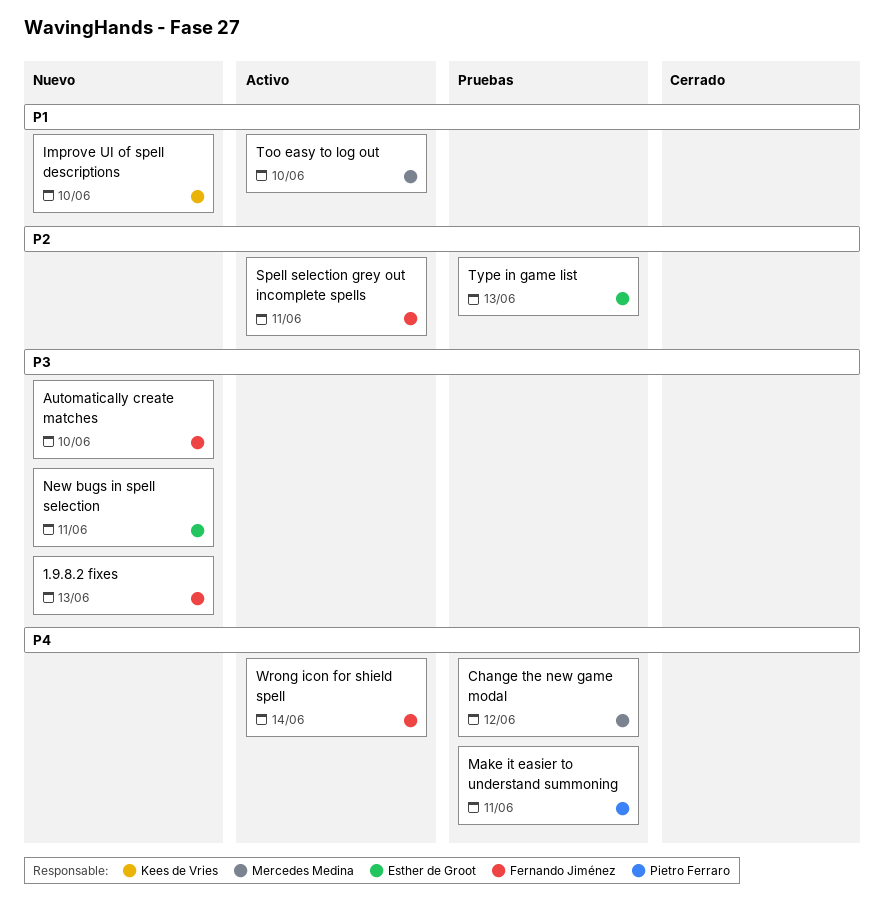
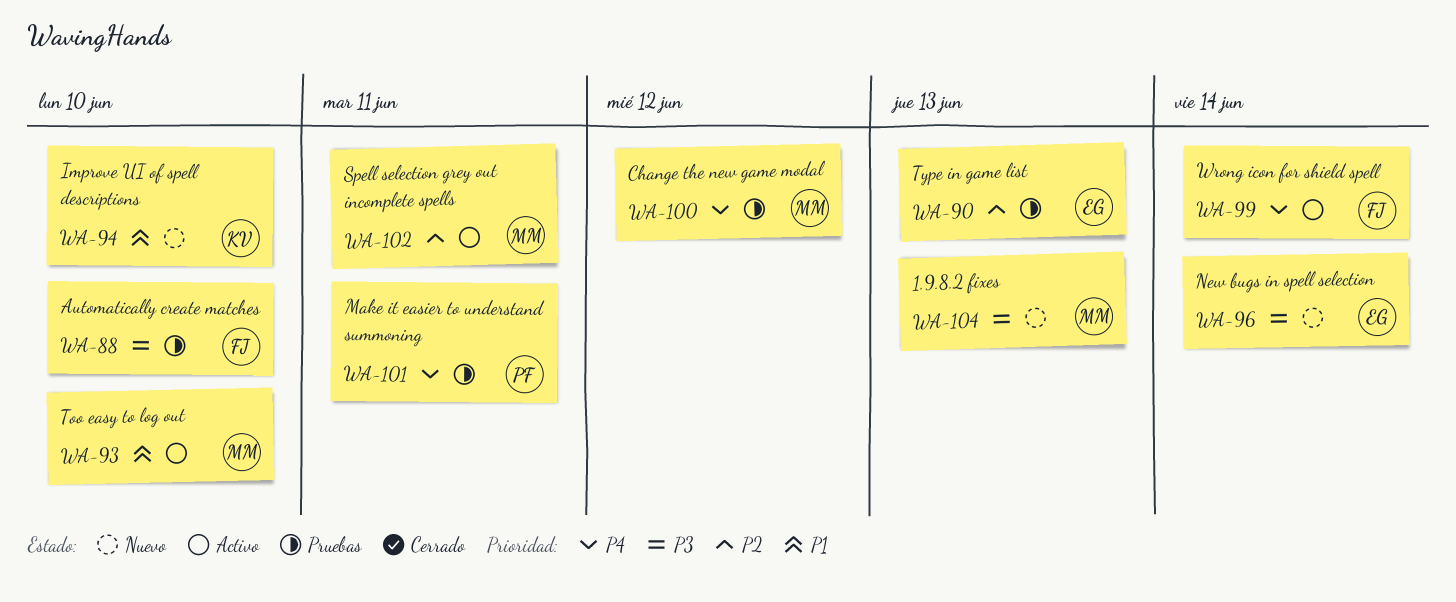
1.9.8.2 fixes, owner: Fernando Jiménez -> Mercedes Medina
Automatically create matches, status: Nuevo -> Pruebas
New bugs in spell selection, due: Jun 11 -> Jun 14
Spell selection grey out incomplete spells, owner: Fernando Jiménez -> Mercedes Medina

